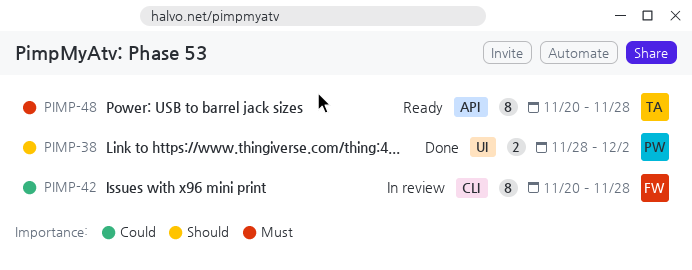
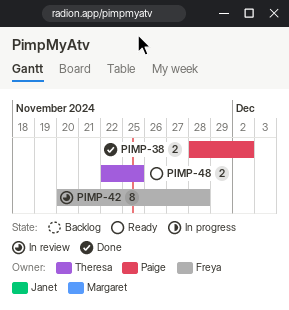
PIMP-48, estimate: 8 -> 2
PIMP-48, start: Nov 20 -> Nov 22
PIMP-48, due: Nov 28 -> Nov 25

